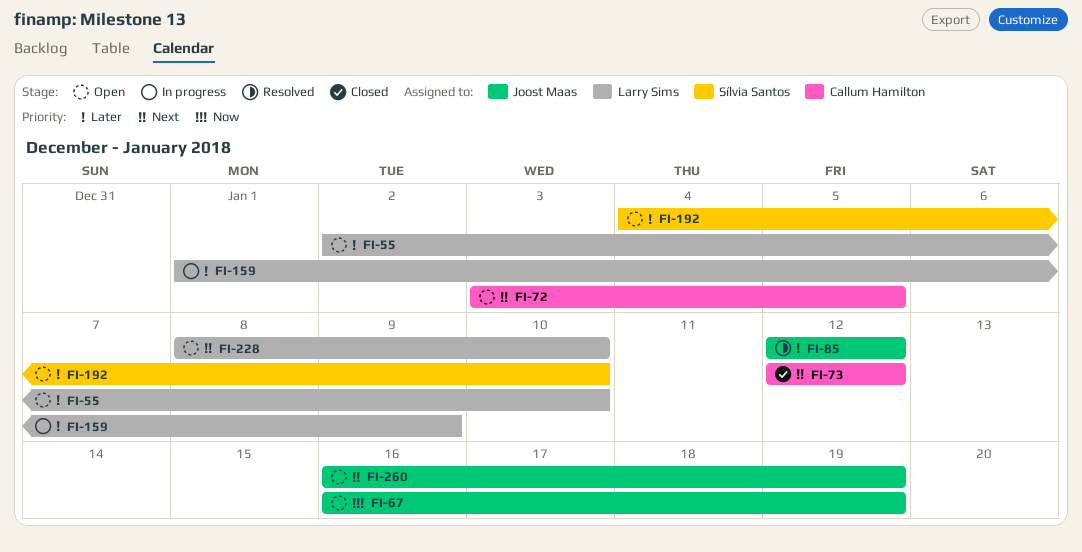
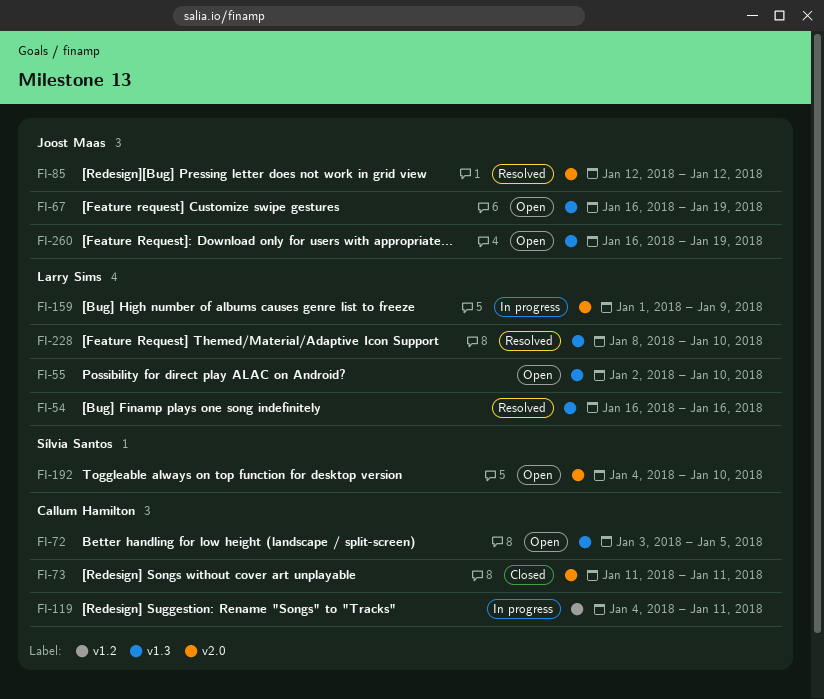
FI-54: none -> present
FI-73, start: Jan 12 -> Jan 11
FI-73, due: Jan 12 -> Jan 11
FI-119: none -> present
FI-228, status: Open -> Resolved

